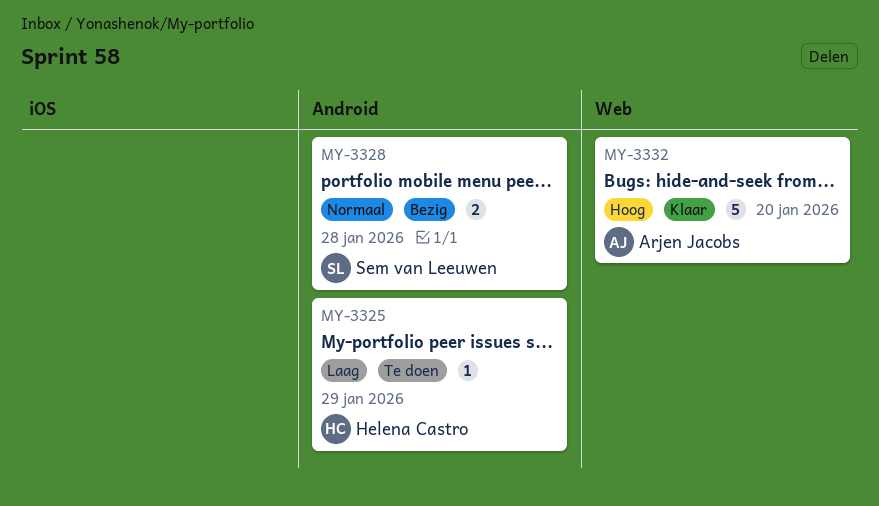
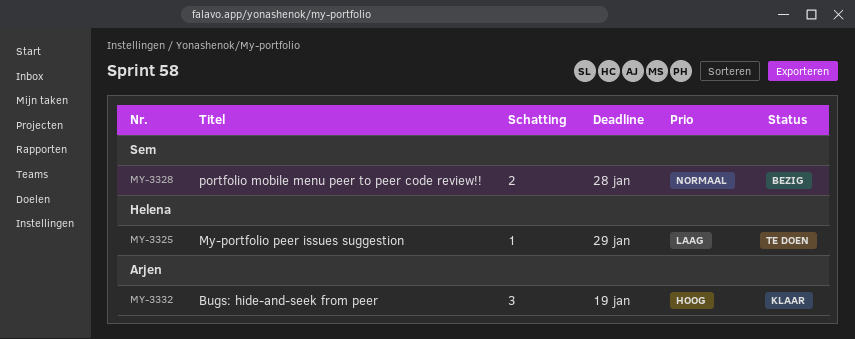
MY-3332, estimate: 5 -> 3
MY-3332, due: Jan 20 -> Jan 19

